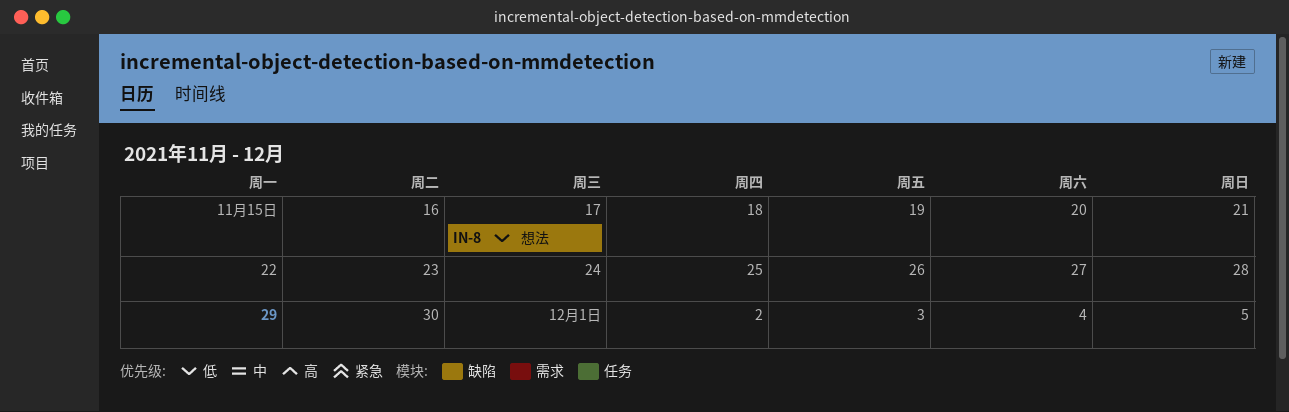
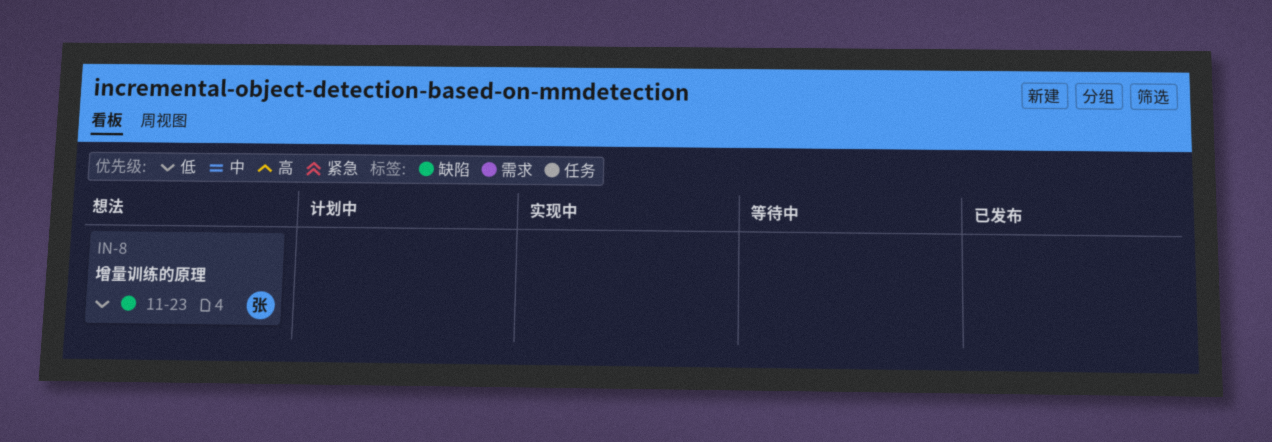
IN-8, due: Nov 17 -> Nov 23

